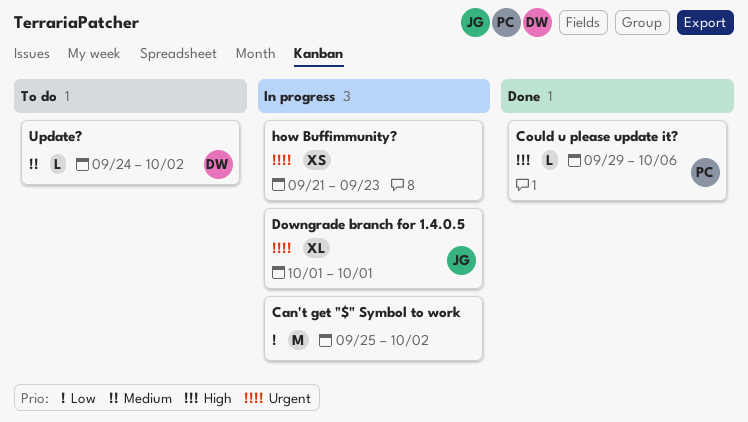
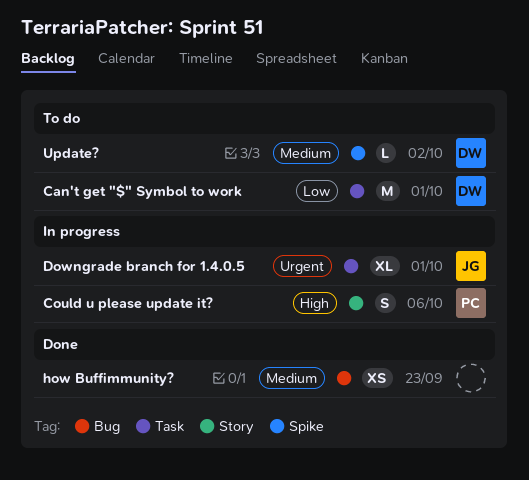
Can't get "$" Symbol to work, status: In progress -> To do
Can't get "$" Symbol to work, owner: none -> DW
Can't get "$" Symbol to work, due: Oct 2 -> Oct 1
Could u please update it?, status: Done -> In progress
Could u please update it?, estimate: L -> S
how Buffimmunity?, status: In progress -> Done
how Buffimmunity?, priority: Urgent -> Medium

